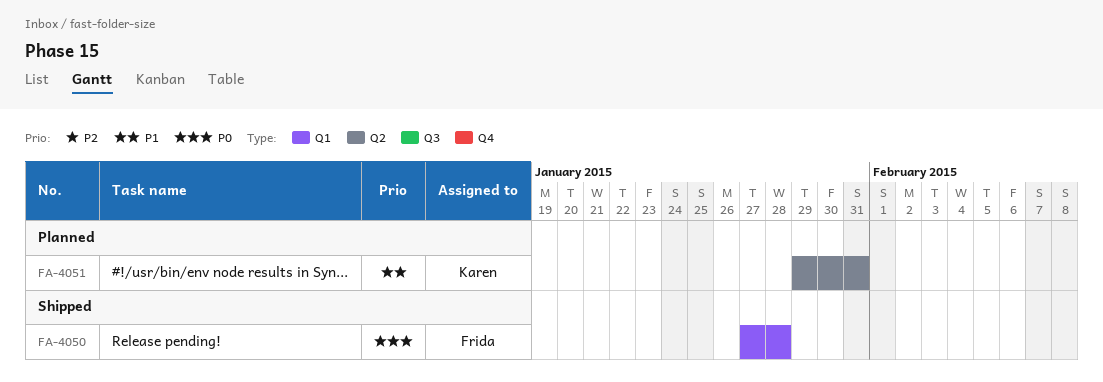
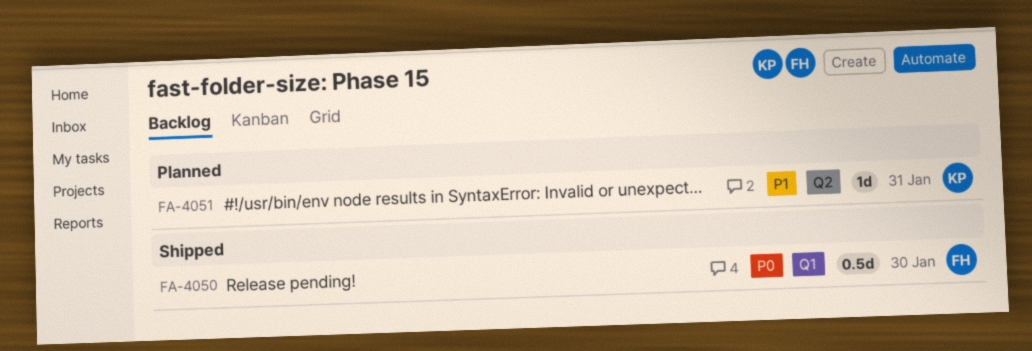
FA-4050, due: Jan 28 -> Jan 30

